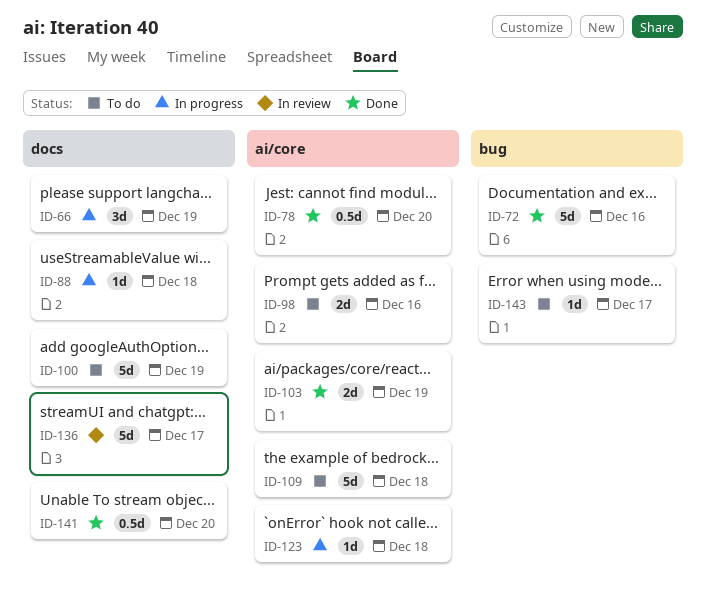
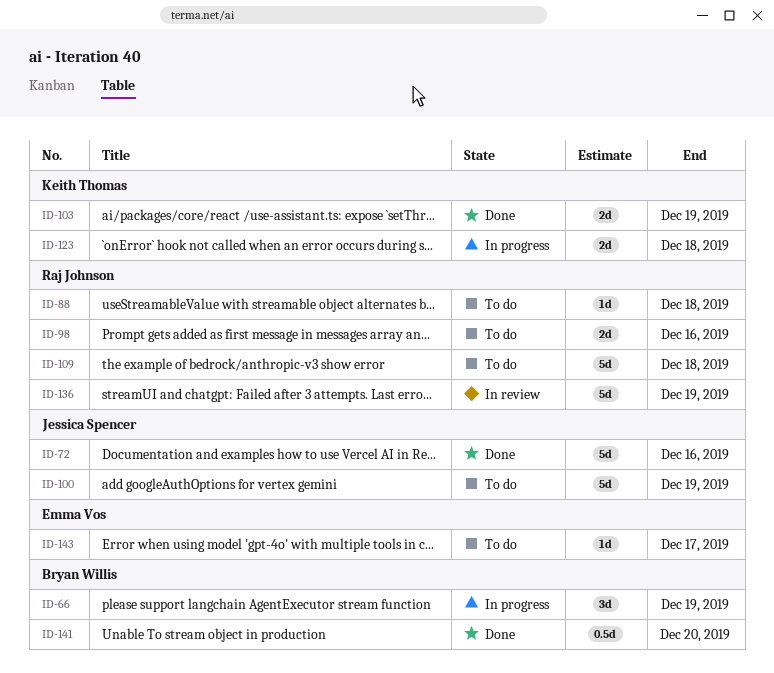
ID-78: present -> none
ID-88, status: In progress -> To do
ID-123, estimate: 1d -> 2d
ID-136, due: Dec 17 -> Dec 19

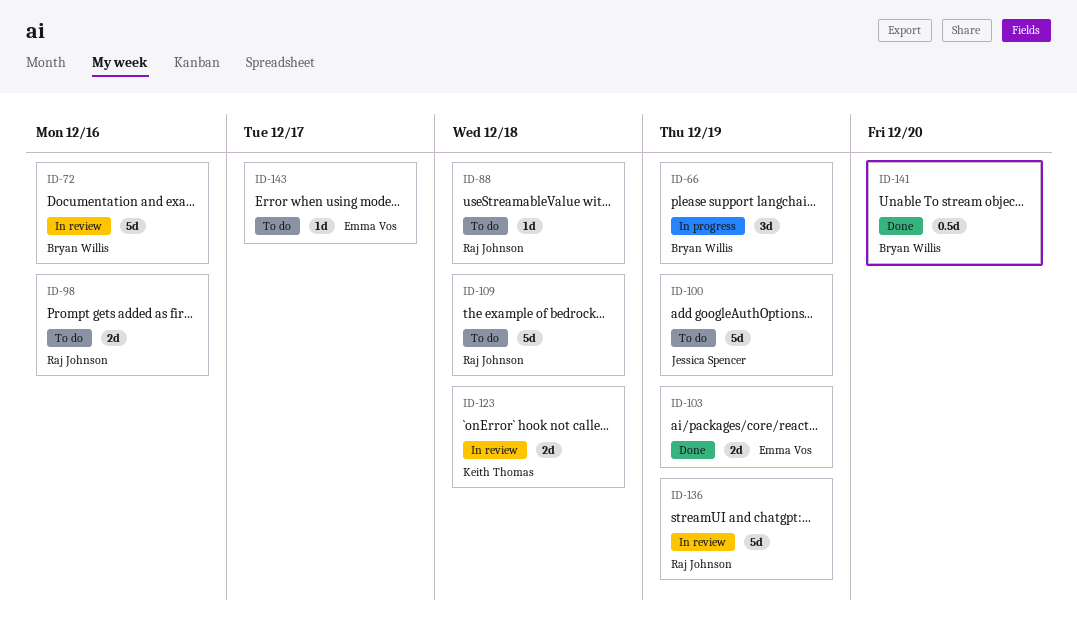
ID-72, status: Done -> In review
ID-72, owner: Jessica Spencer -> Bryan Willis
ID-103, owner: Keith Thomas -> Emma Vos
ID-123, status: In progress -> In review

